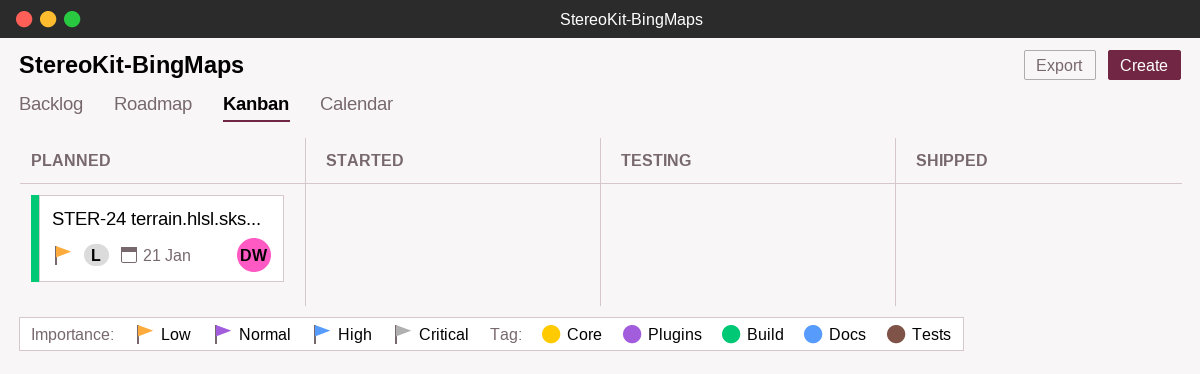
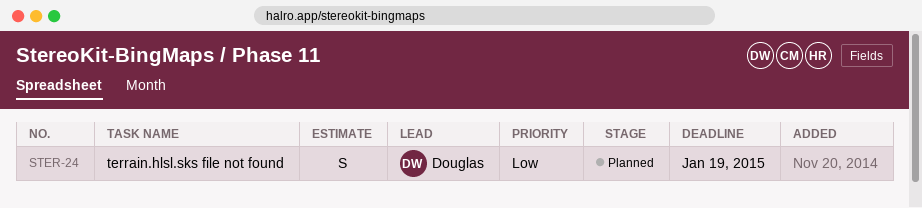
STER-24, estimate: L -> S
STER-24, due: Jan 21 -> Jan 19

